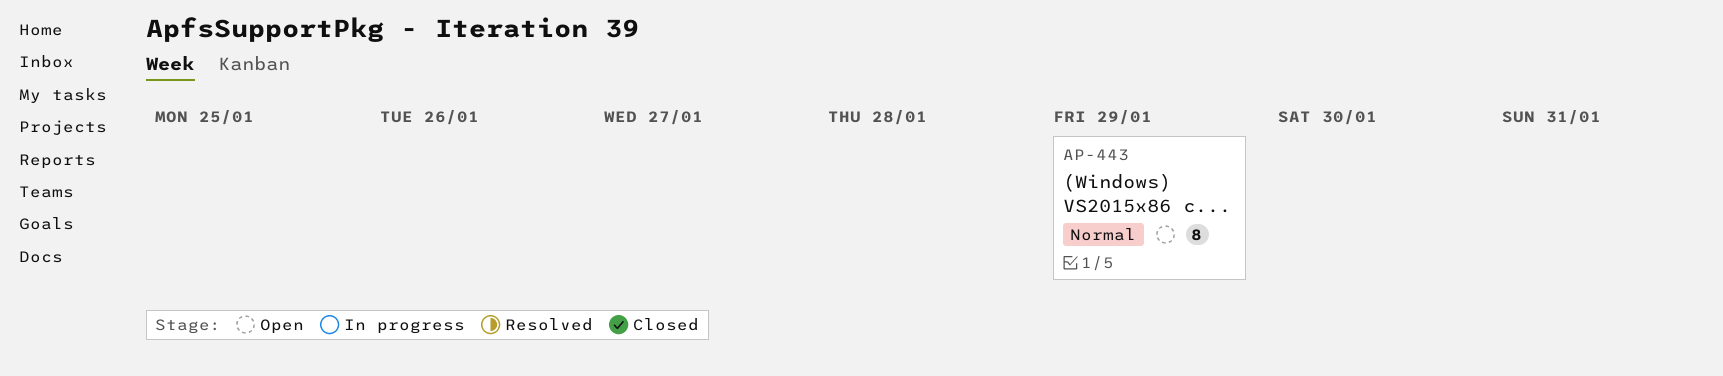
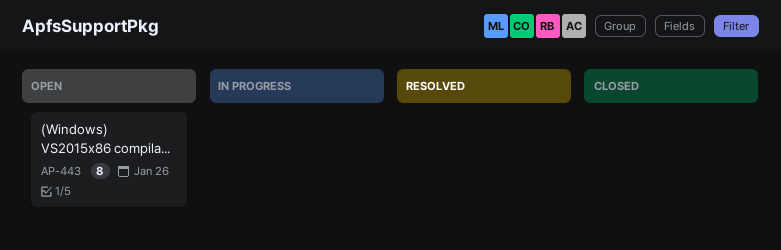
AP-443, due: Jan 29 -> Jan 26

